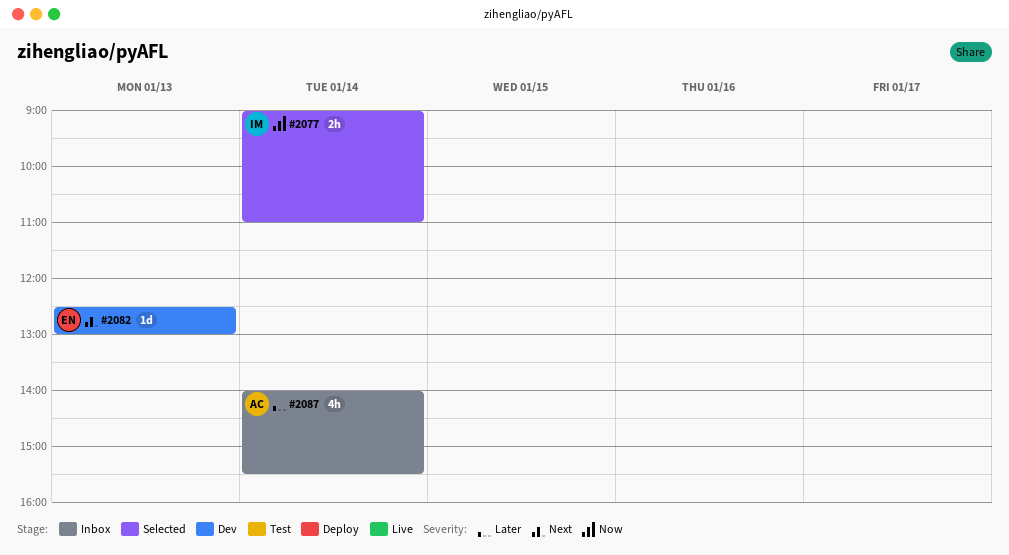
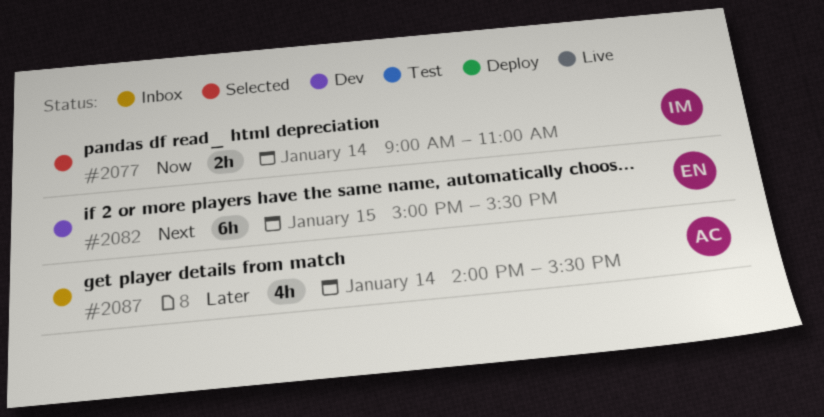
#2082, estimate: 1d -> 6h
#2082, day: Jan 13 -> Jan 15
#2082, begins: 12:30 -> 15:00
#2082, ends: 13:00 -> 15:30

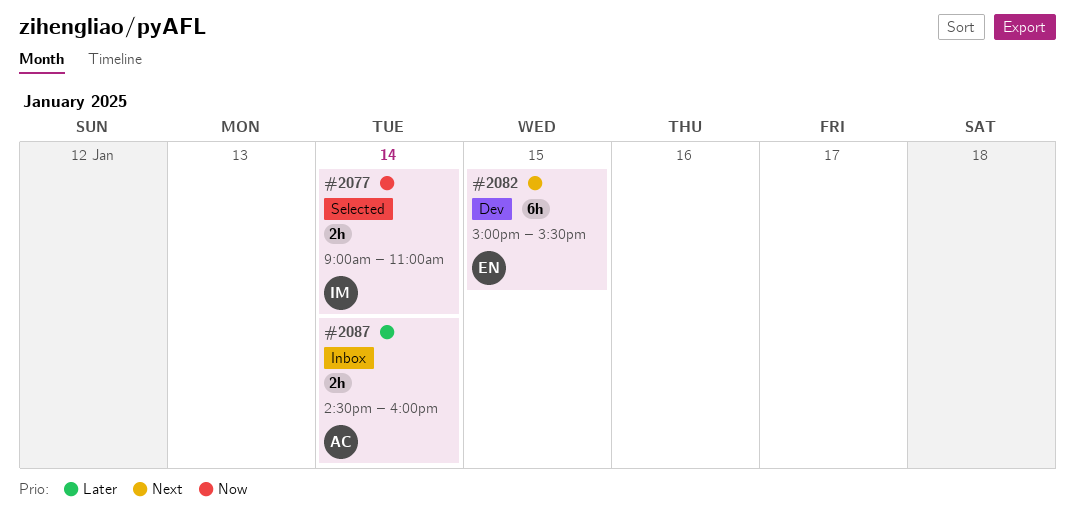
#2087, estimate: 4h -> 2h
#2087, begins: 14:00 -> 14:30
#2087, ends: 15:30 -> 16:00

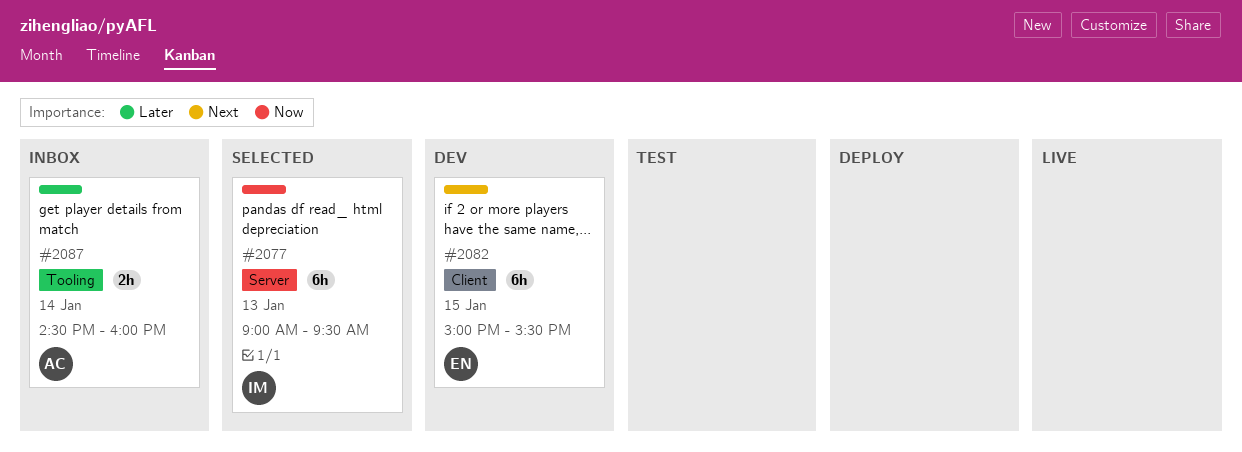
#2077, estimate: 2h -> 6h
#2077, day: Jan 14 -> Jan 13
#2077, ends: 11:00 -> 09:30

